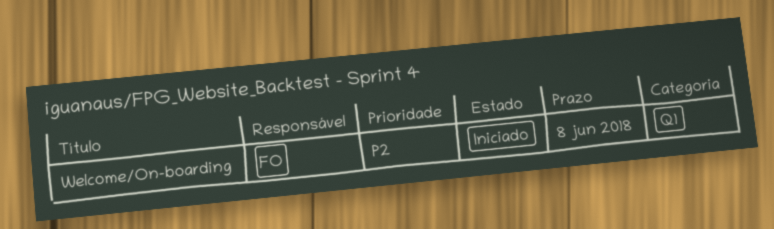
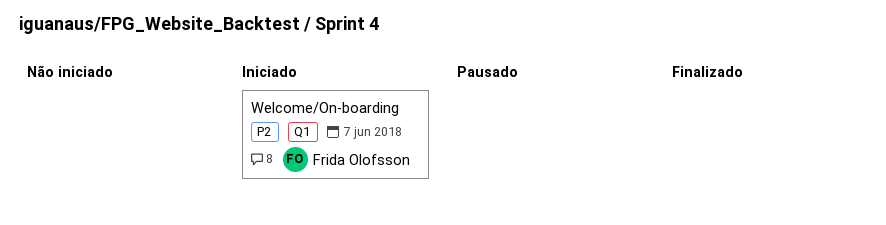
Welcome/On-boarding, due: Jun 8 -> Jun 7

